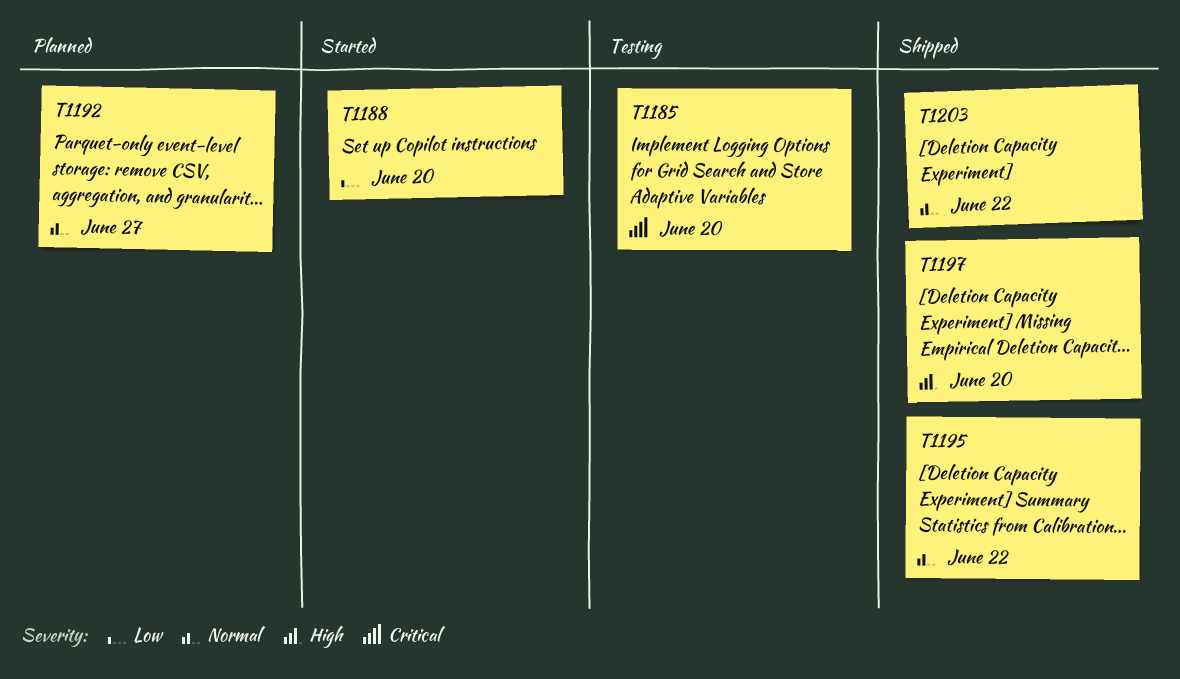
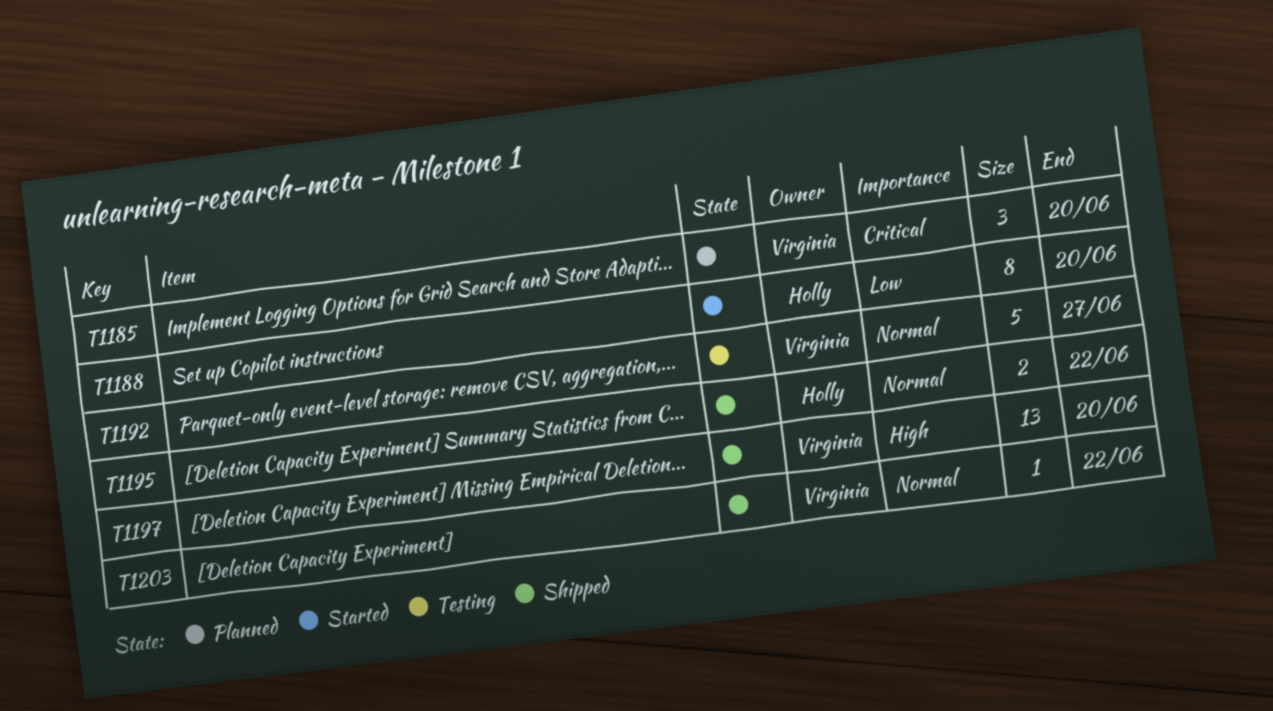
T1185, status: Testing -> Planned
T1192, status: Planned -> Testing

